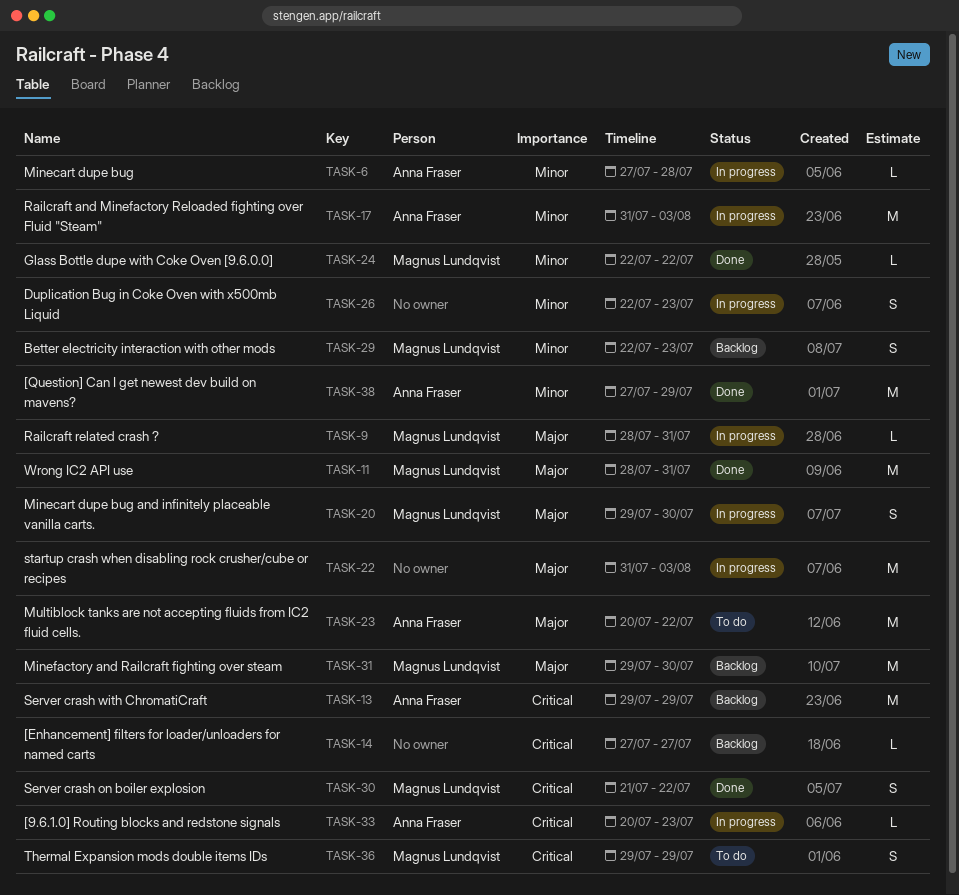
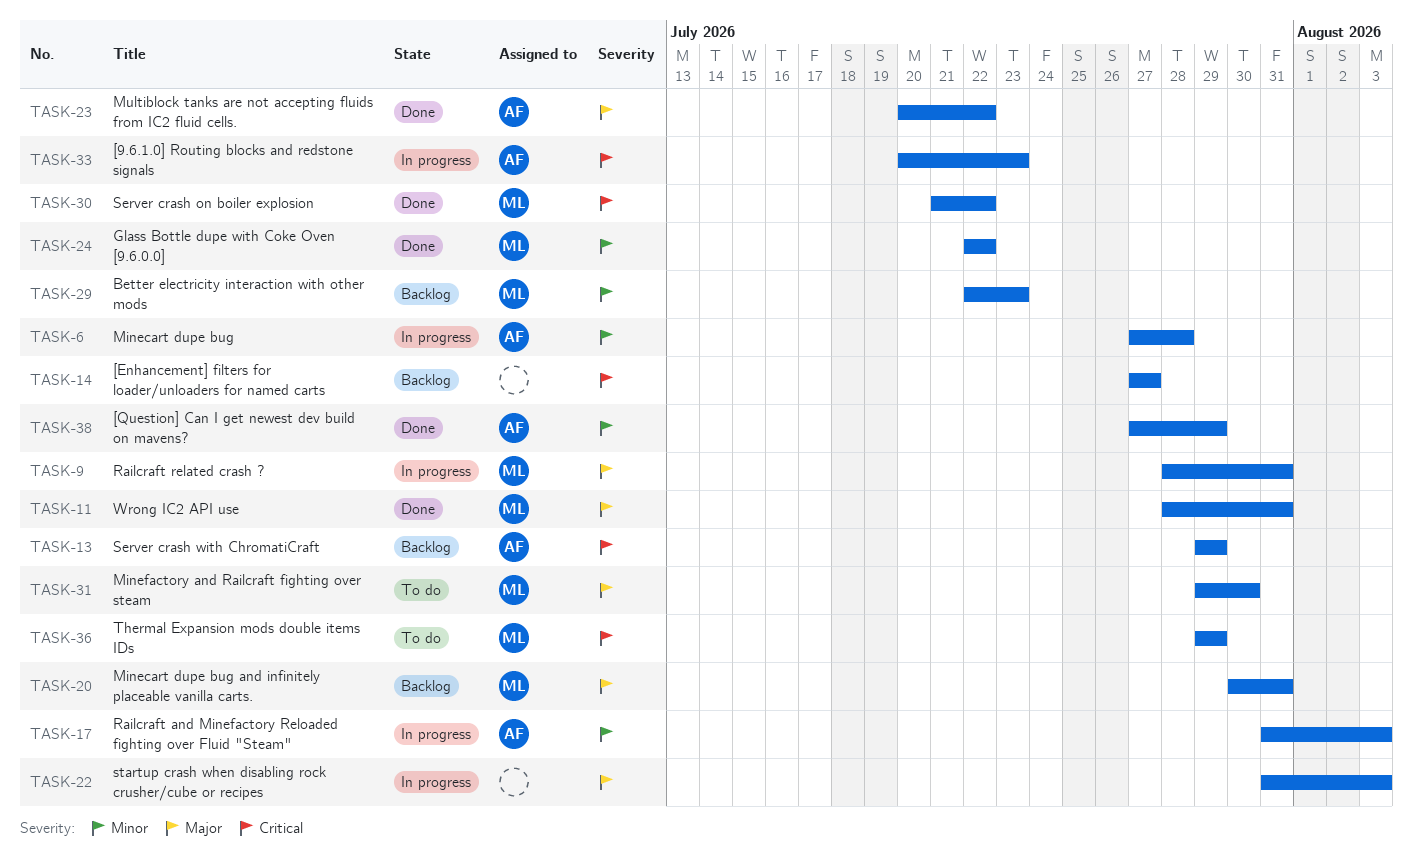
TASK-20, status: In progress -> Backlog
TASK-20, start: Jul 29 -> Jul 30
TASK-20, due: Jul 30 -> Jul 31
TASK-23, status: To do -> Done
TASK-26: present -> none
TASK-31, status: Backlog -> To do

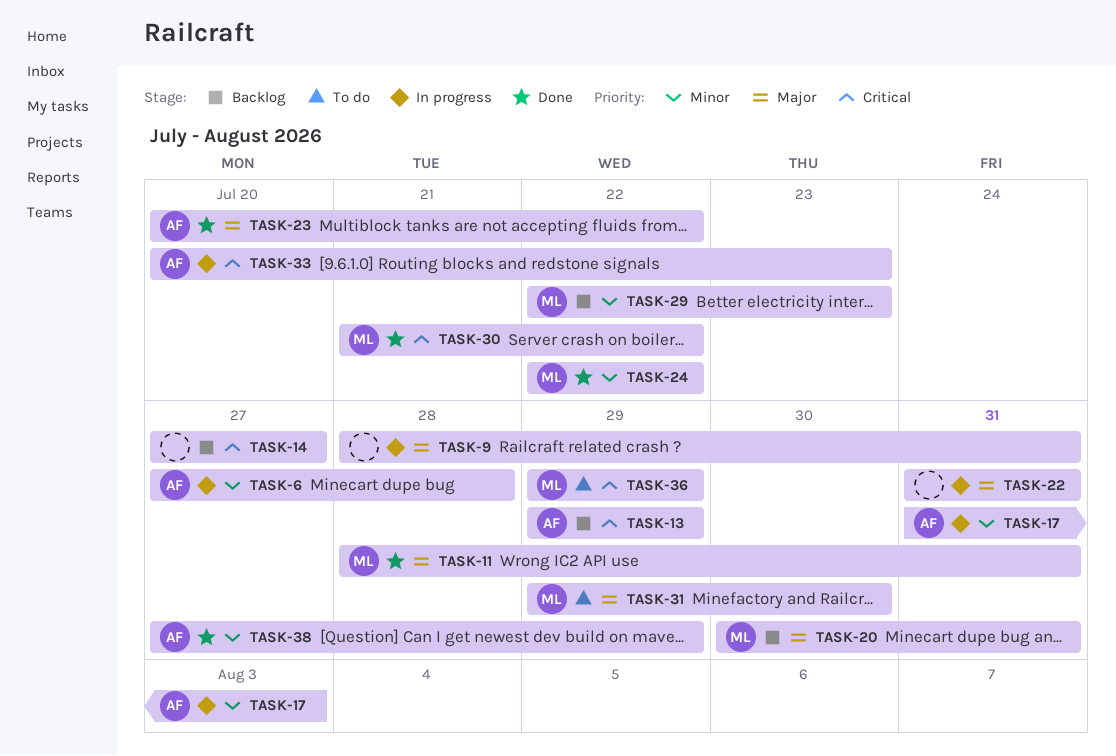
TASK-9, owner: ML -> none
TASK-22, due: Aug 3 -> Jul 31

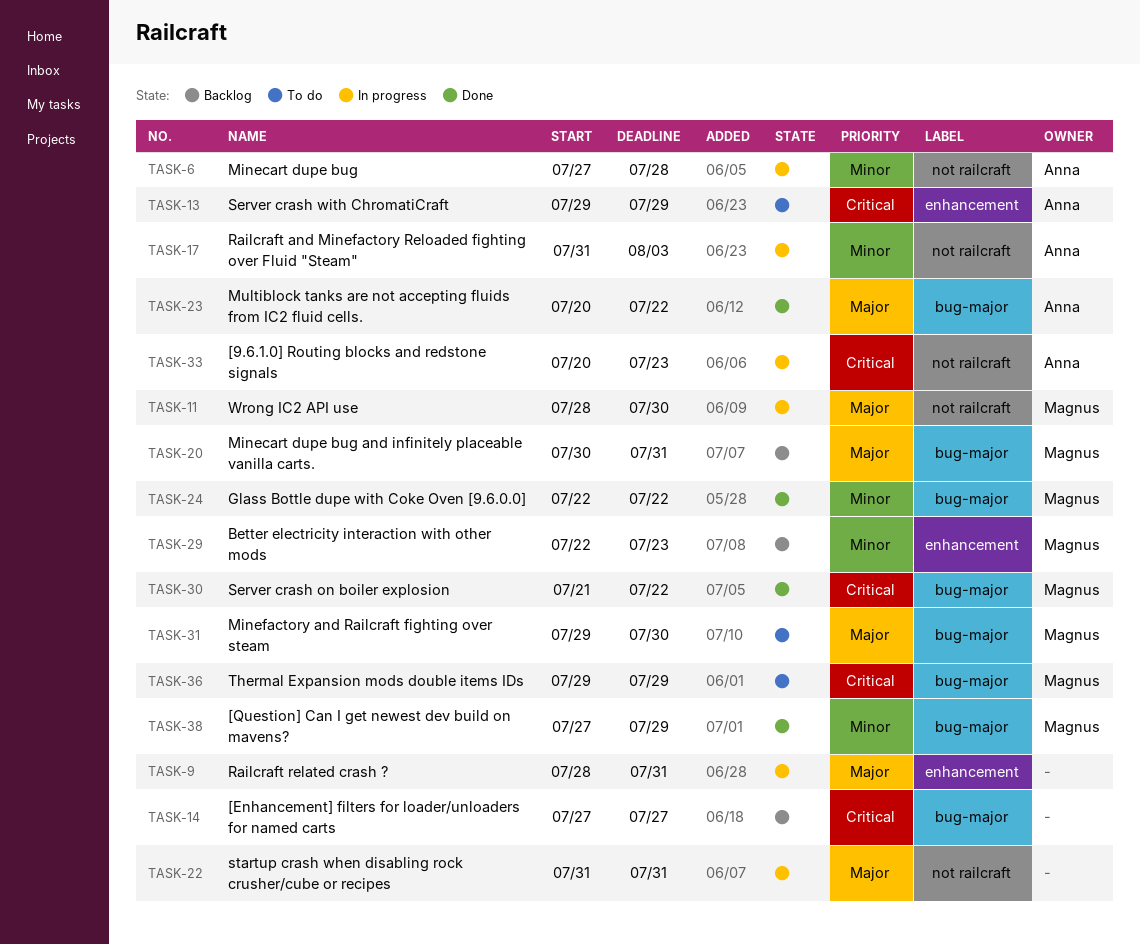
TASK-11, status: Done -> In progress
TASK-11, due: Jul 31 -> Jul 30
TASK-13, status: Backlog -> To do
TASK-38, owner: Anna -> Magnus

